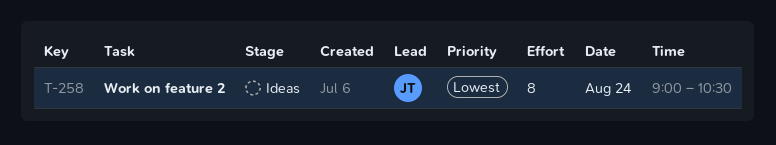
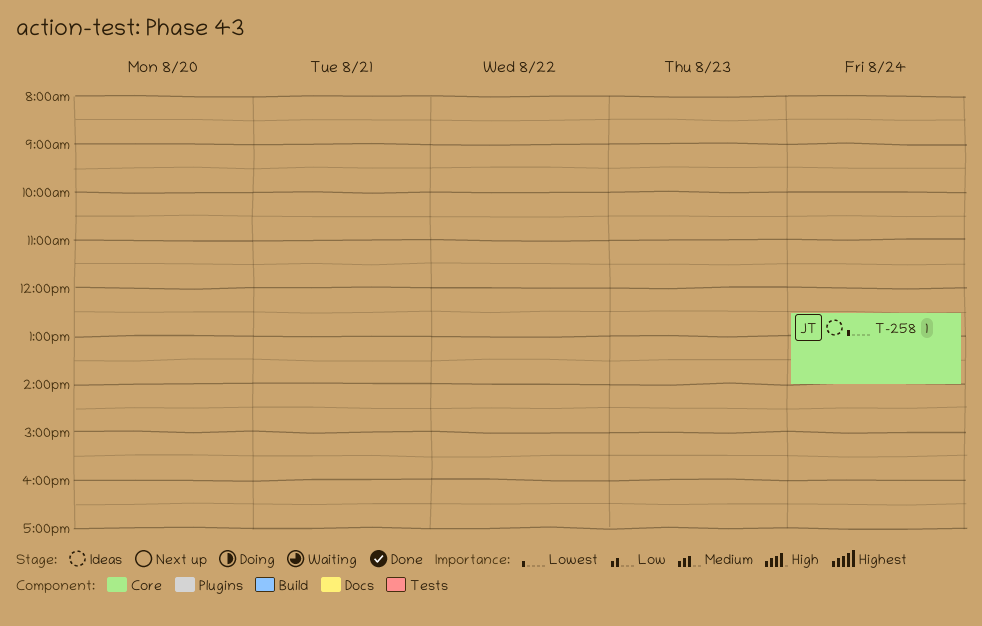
T-258, estimate: 8 -> 1
T-258, begins: 09:00 -> 12:30
T-258, ends: 10:30 -> 14:00

